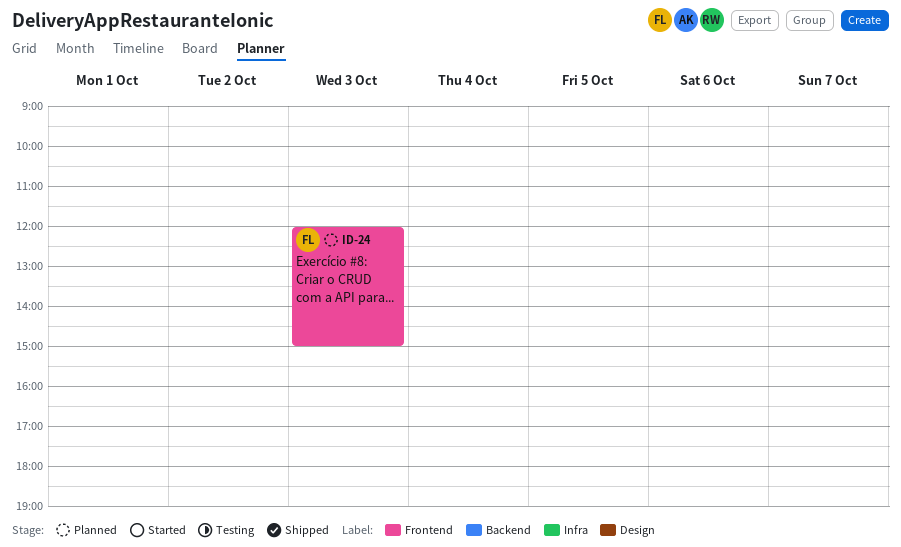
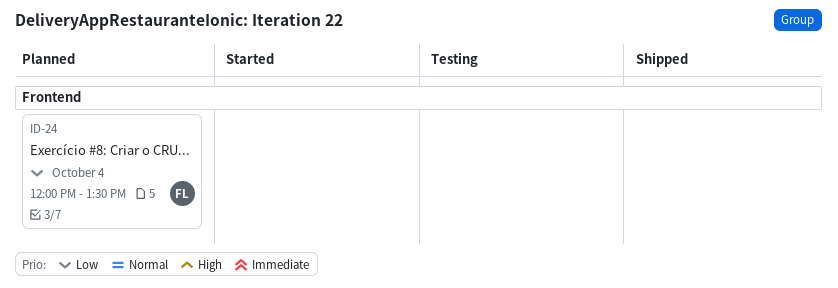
ID-24, day: Oct 3 -> Oct 4
ID-24, ends: 15:00 -> 13:30

